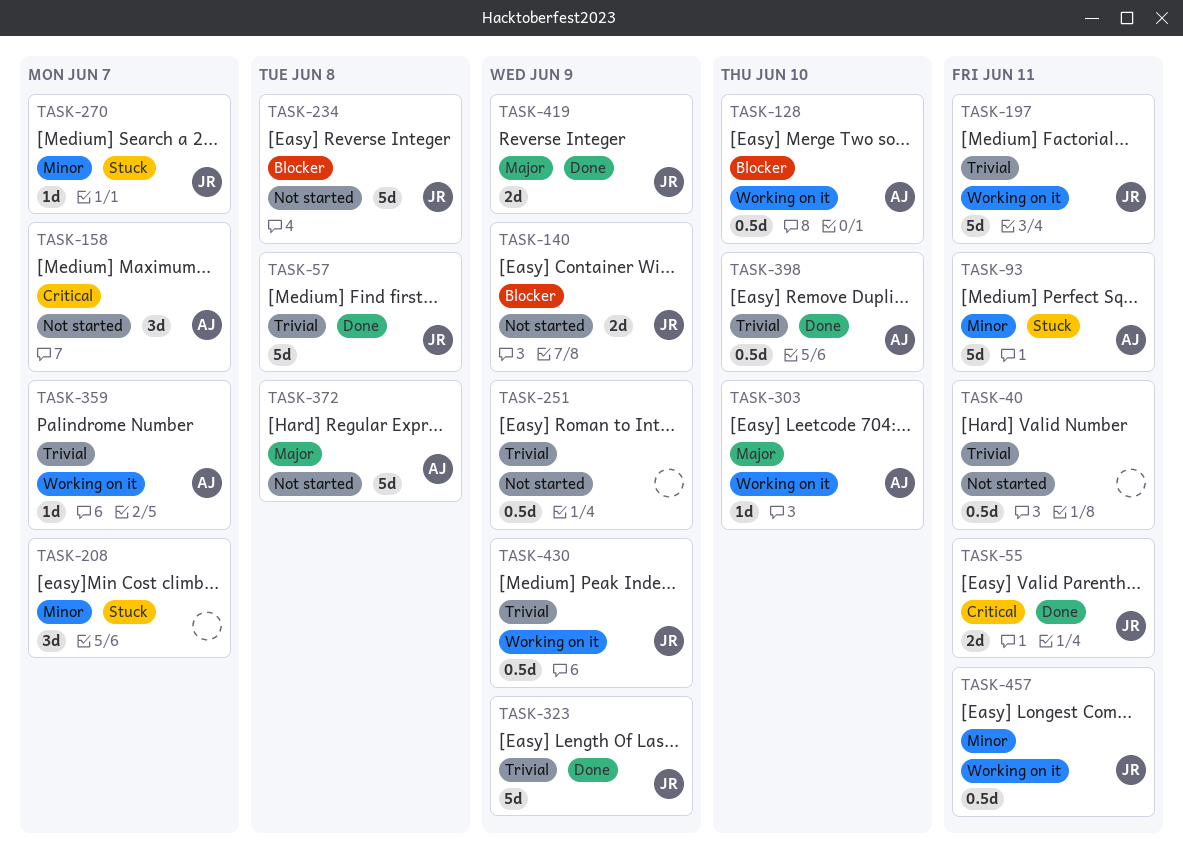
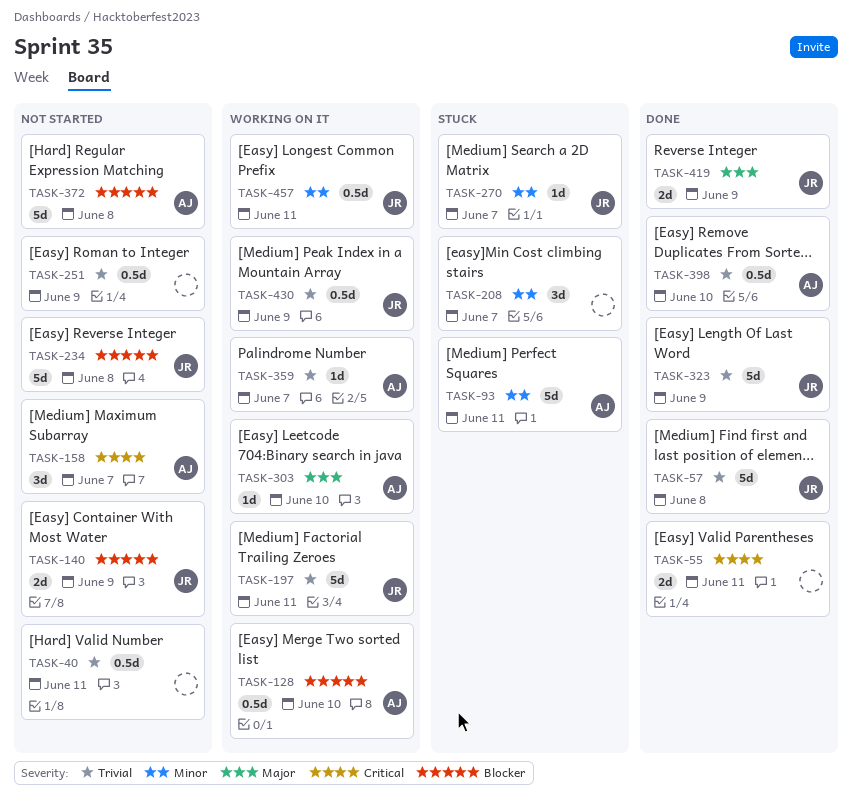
TASK-55, owner: JR -> none
TASK-372, priority: Major -> Blocker

